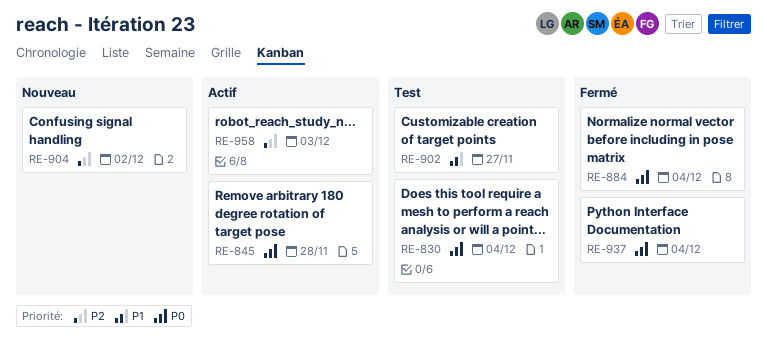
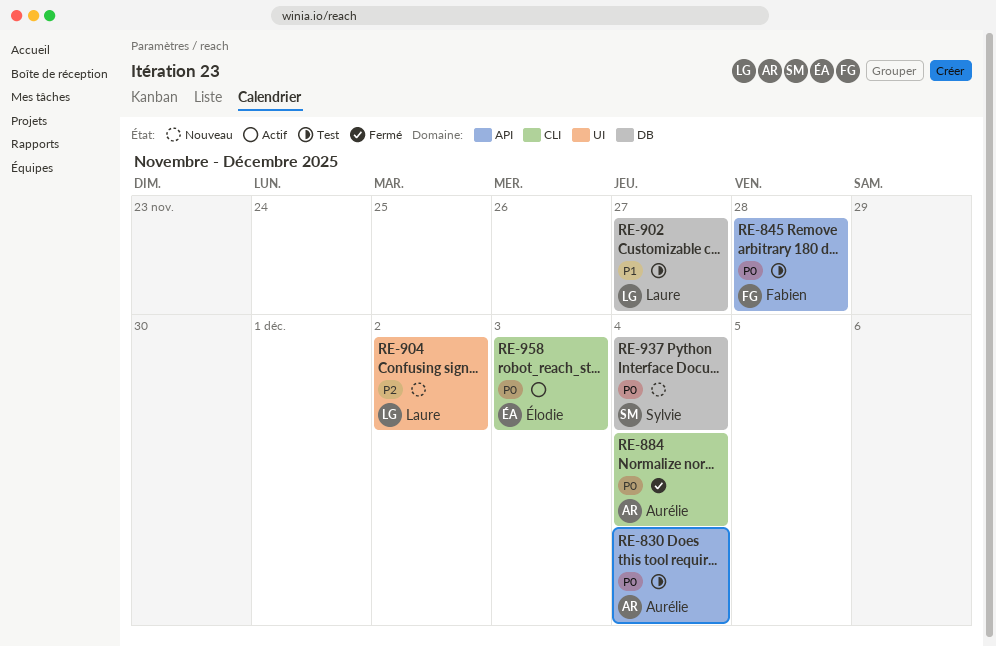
RE-845, status: Actif -> Test
RE-937, status: Fermé -> Nouveau
RE-958, priority: P2 -> P0

